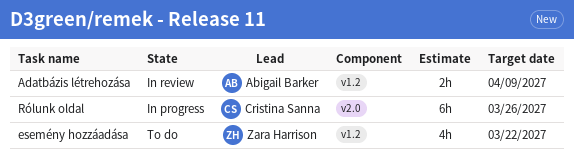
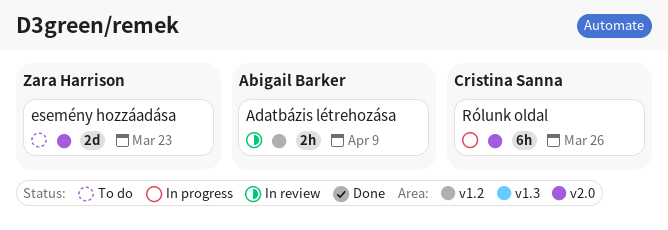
esemény hozzáadása, label: v1.2 -> v2.0
esemény hozzáadása, estimate: 4h -> 2d
esemény hozzáadása, due: Mar 22 -> Mar 23

